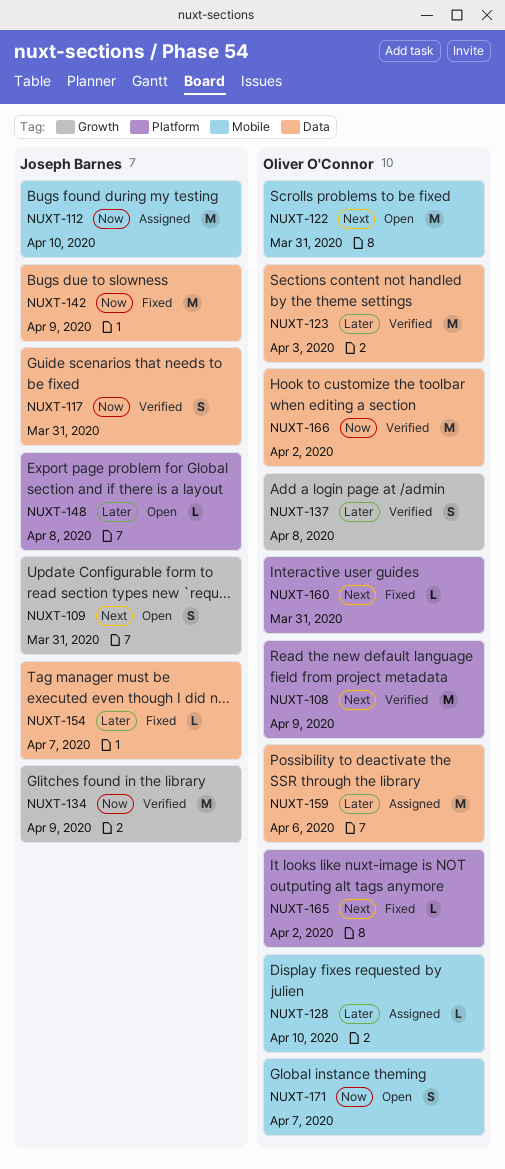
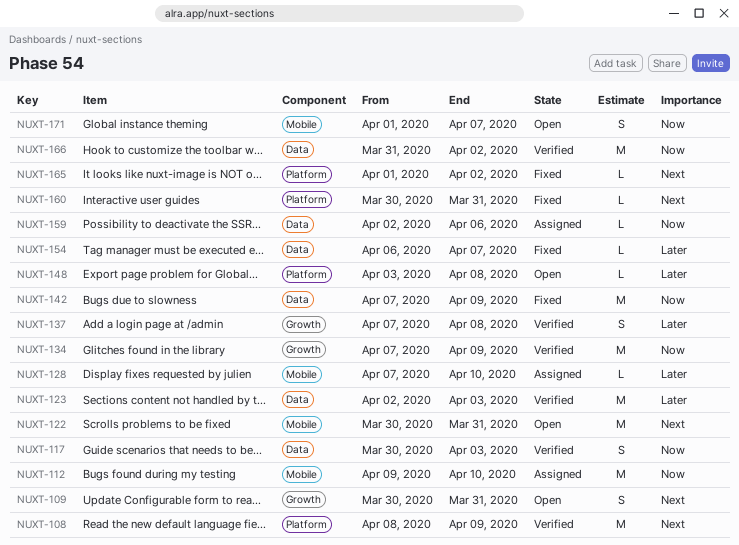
NUXT-117, due: Mar 31 -> Apr 3
NUXT-159, priority: Later -> Now
NUXT-159, estimate: M -> L

